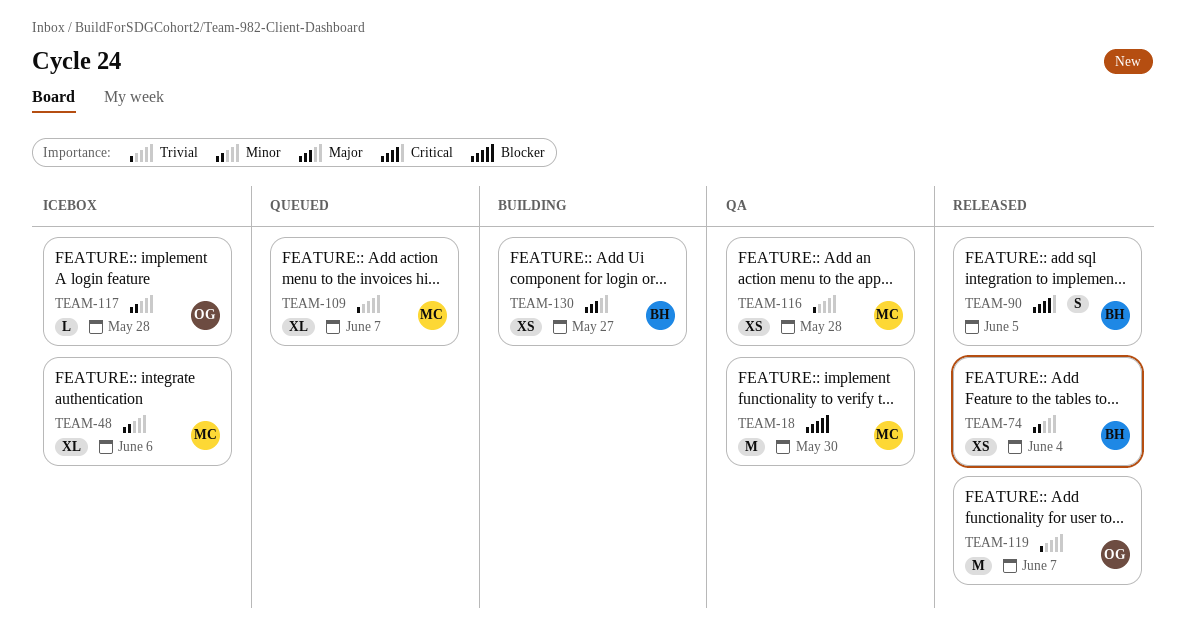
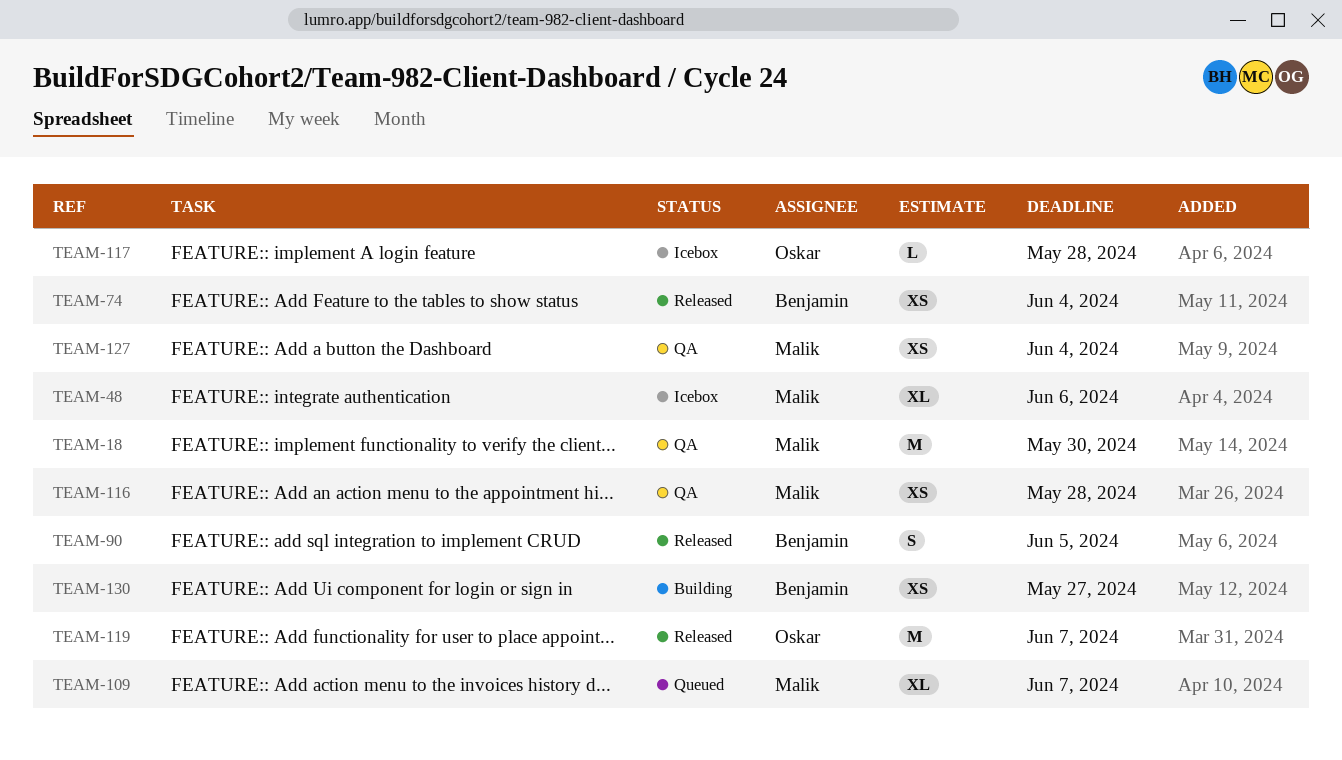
TEAM-127: none -> present

